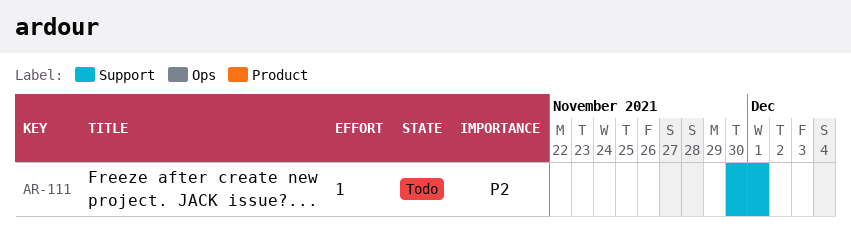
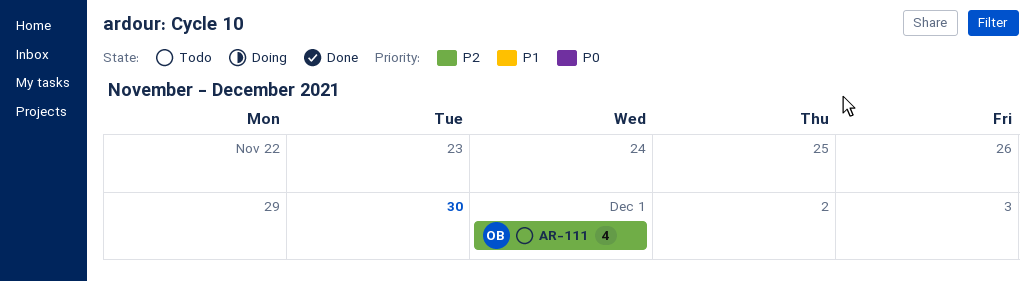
AR-111, estimate: 1 -> 4
AR-111, start: Nov 30 -> Dec 1

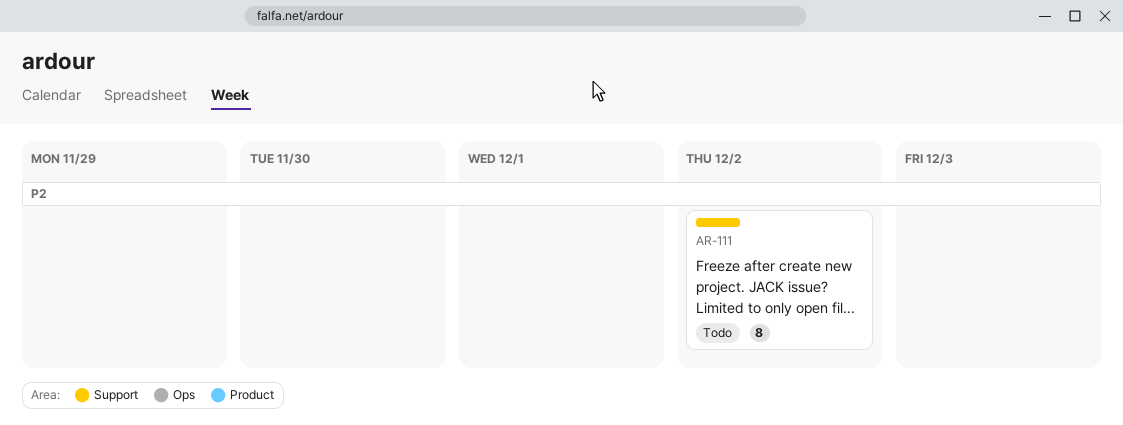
AR-111, estimate: 4 -> 8
AR-111, due: Dec 1 -> Dec 2

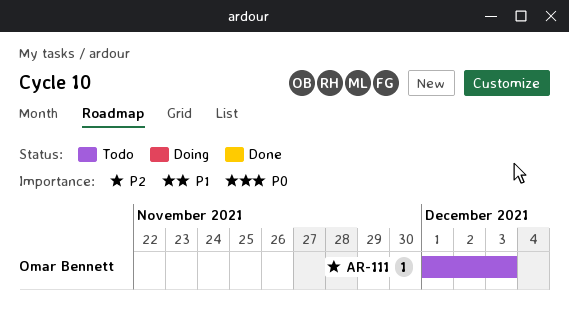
AR-111, estimate: 8 -> 1
AR-111, due: Dec 2 -> Dec 3

